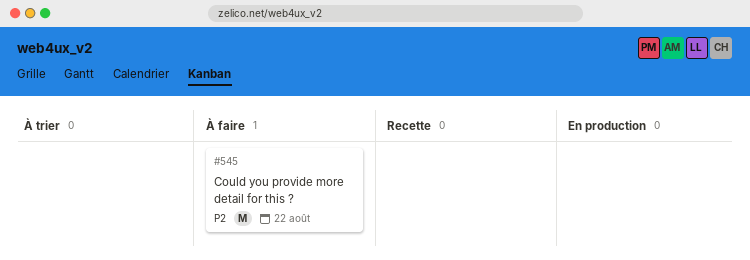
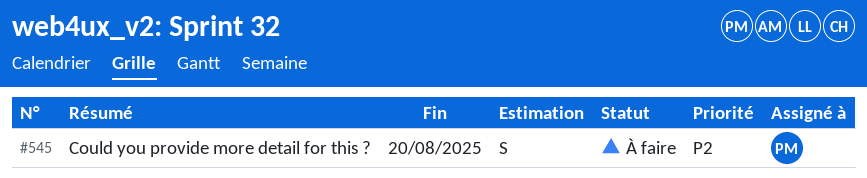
#545, estimate: M -> S
#545, due: Aug 22 -> Aug 20

